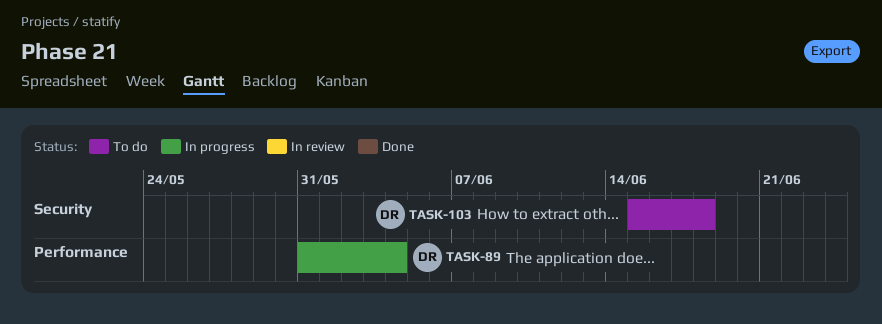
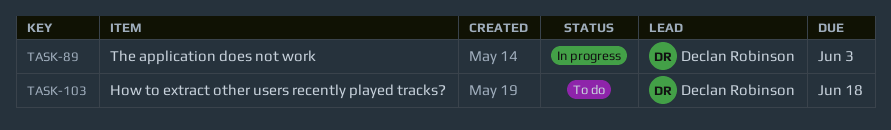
TASK-89, due: Jun 4 -> Jun 3

